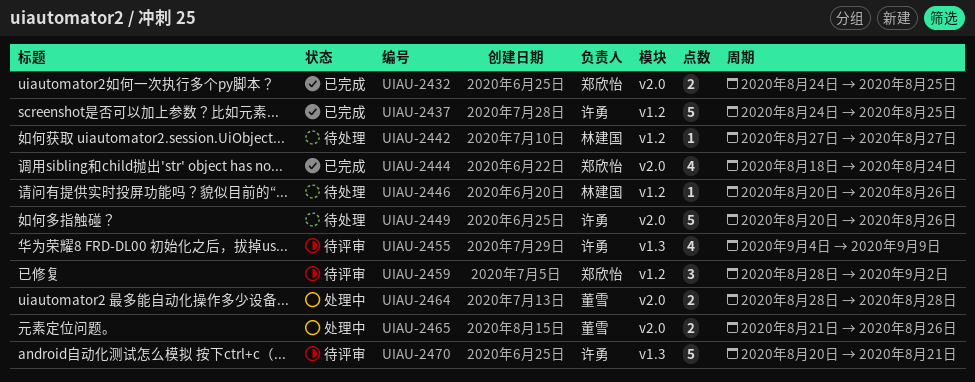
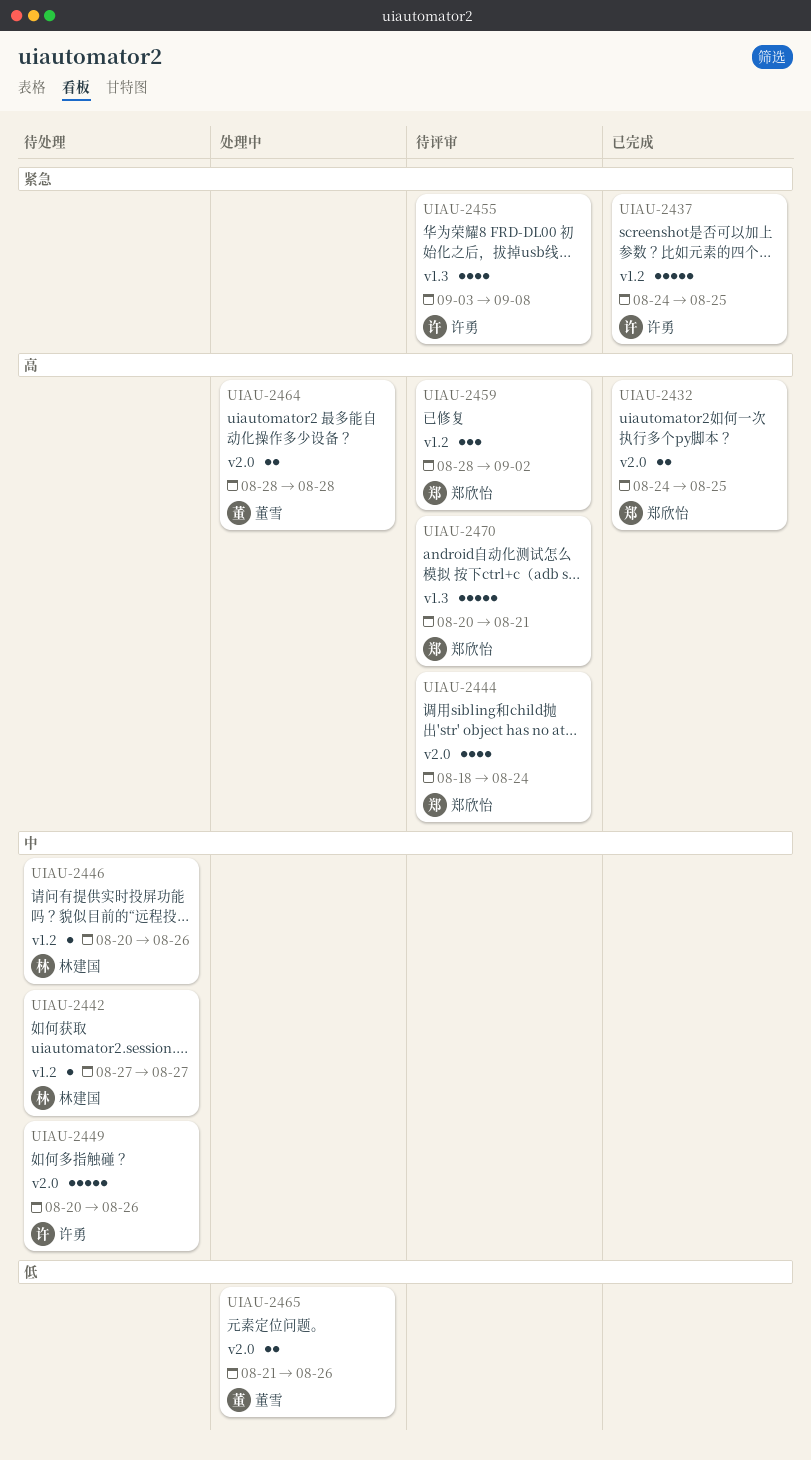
UIAU-2444, status: 已完成 -> 待评审
UIAU-2455, start: Sep 4 -> Sep 3
UIAU-2455, due: Sep 9 -> Sep 8
UIAU-2470, owner: 许勇 -> 郑欣怡

